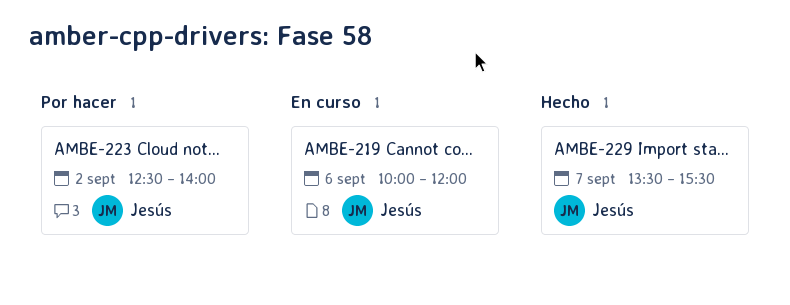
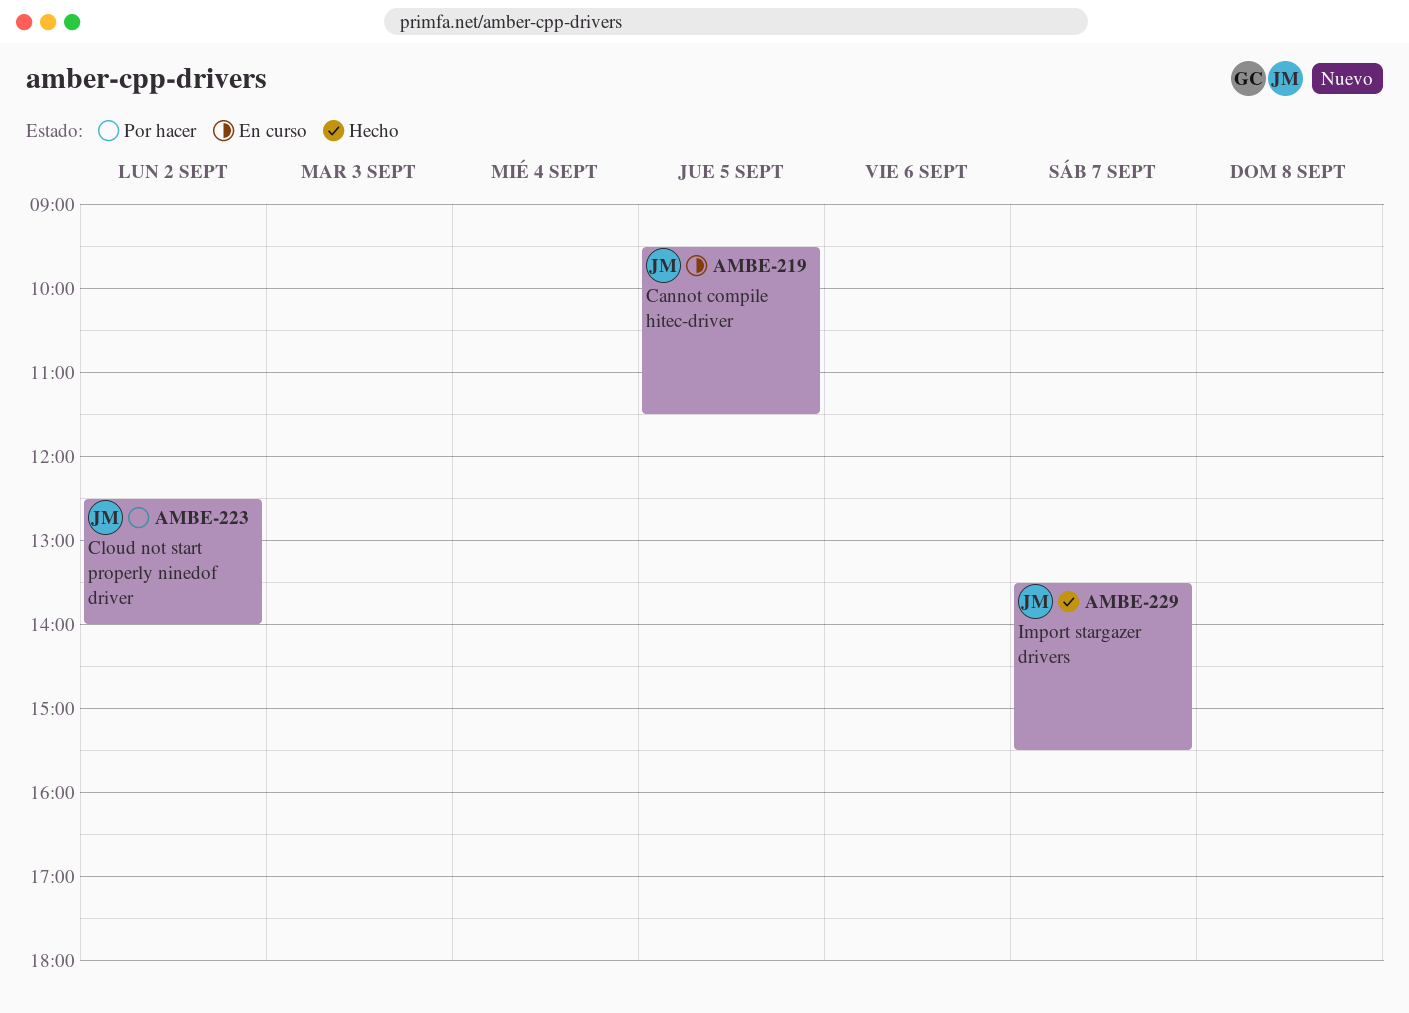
AMBE-219, day: Sep 6 -> Sep 5
AMBE-219, begins: 10:00 -> 09:30
AMBE-219, ends: 12:00 -> 11:30

